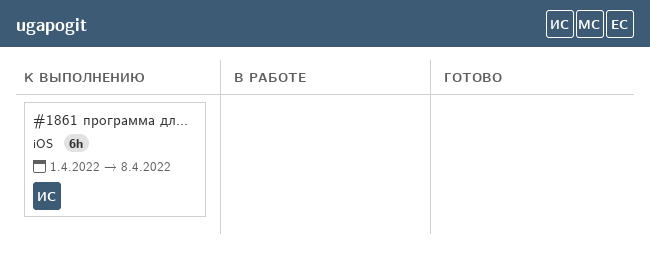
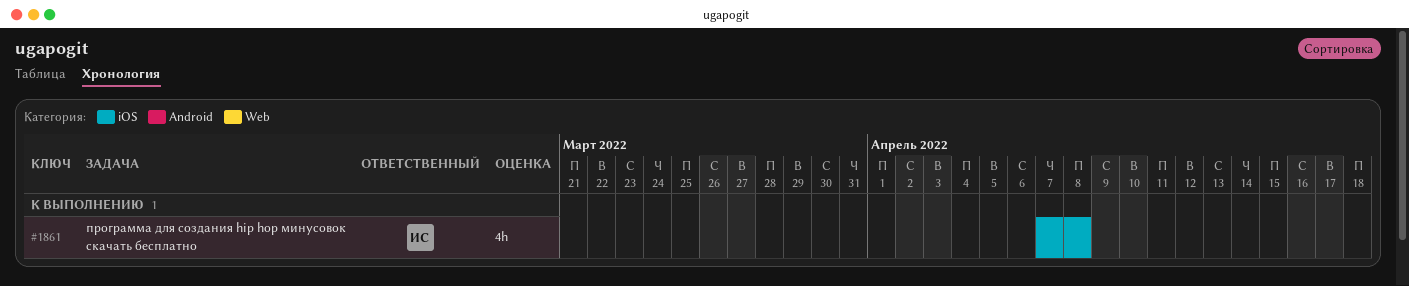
#1861, estimate: 6h -> 4h
#1861, start: Apr 1 -> Apr 7

